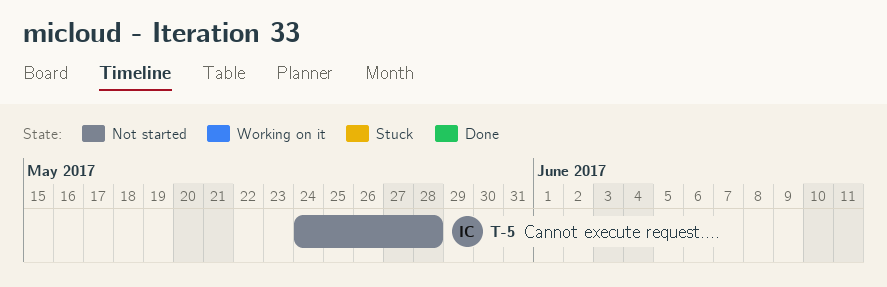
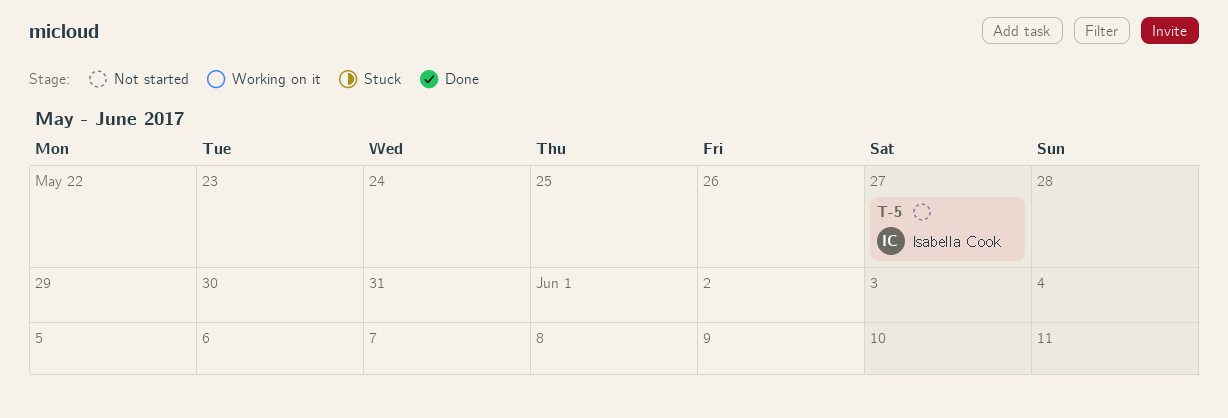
T-5, due: May 28 -> May 27

